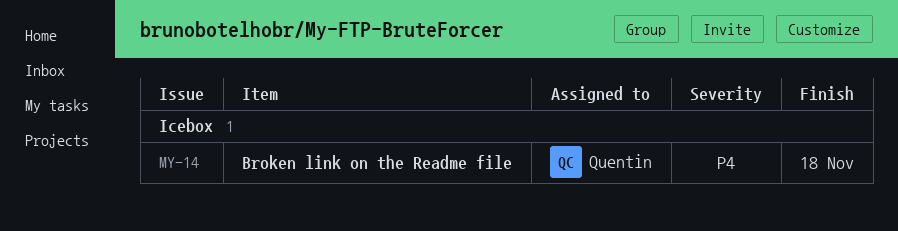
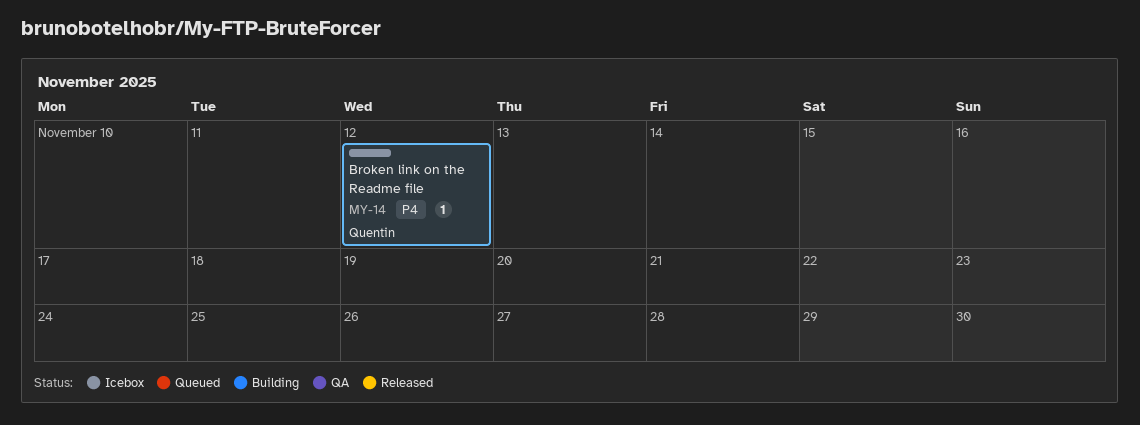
MY-14, due: Nov 18 -> Nov 12

